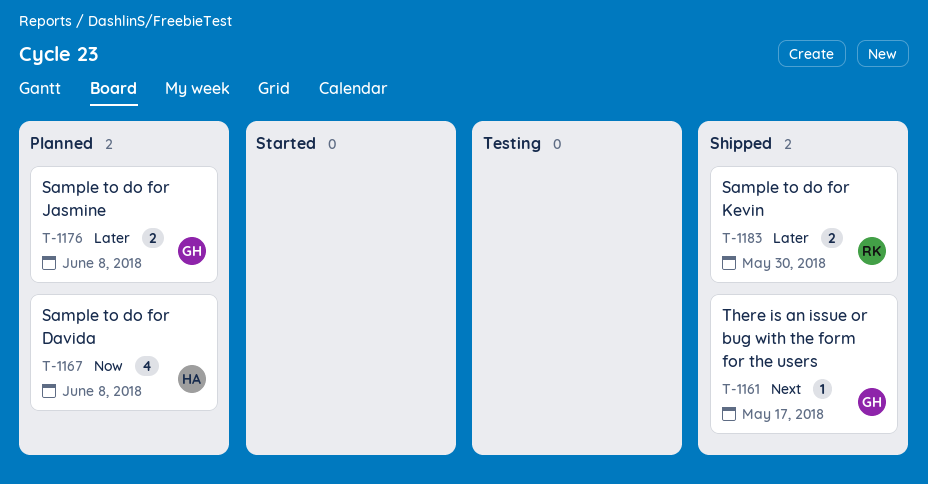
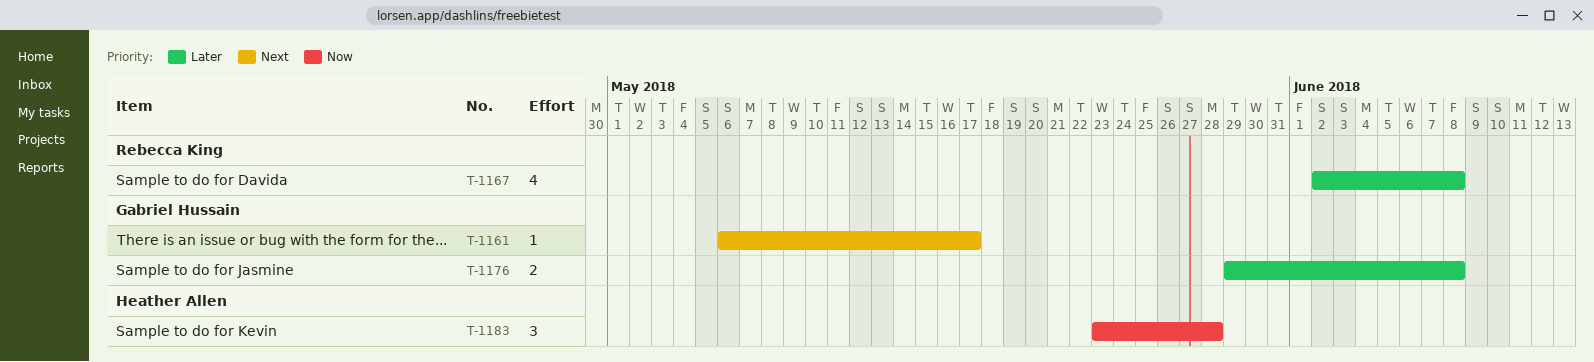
T-1167, owner: Heather Allen -> Rebecca King
T-1167, priority: Now -> Later
T-1183, owner: Rebecca King -> Heather Allen
T-1183, priority: Later -> Now
T-1183, estimate: 2 -> 3
T-1183, due: May 30 -> May 28

